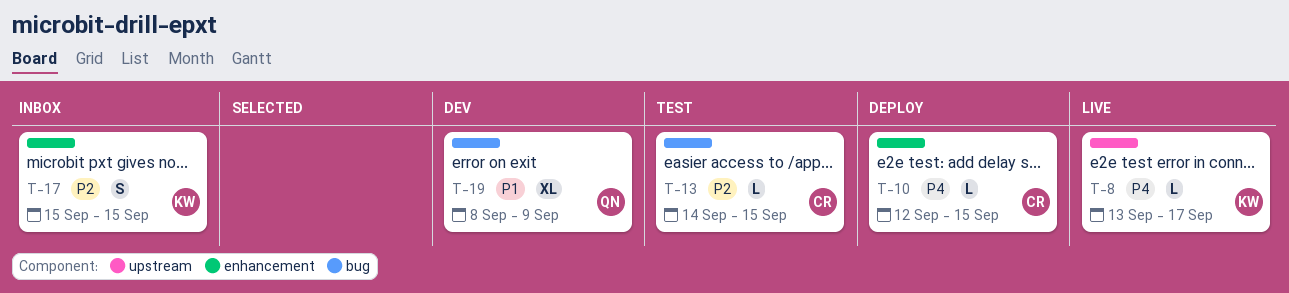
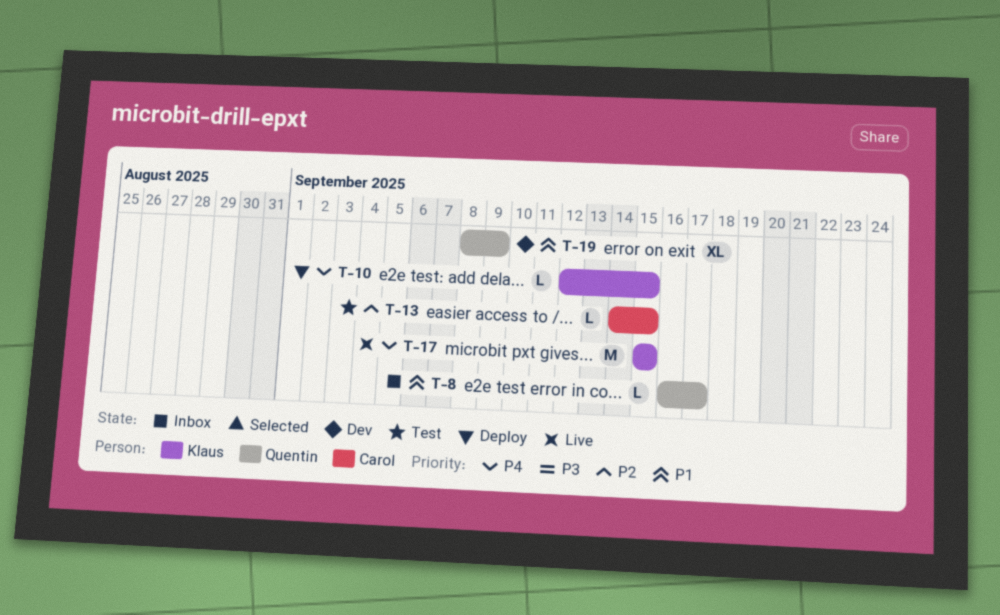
T-8, status: Live -> Inbox
T-8, owner: Klaus -> Quentin
T-8, priority: P4 -> P1
T-8, start: Sep 13 -> Sep 16
T-10, owner: Carol -> Klaus
T-17, status: Inbox -> Live
T-17, priority: P2 -> P4
T-17, estimate: S -> M

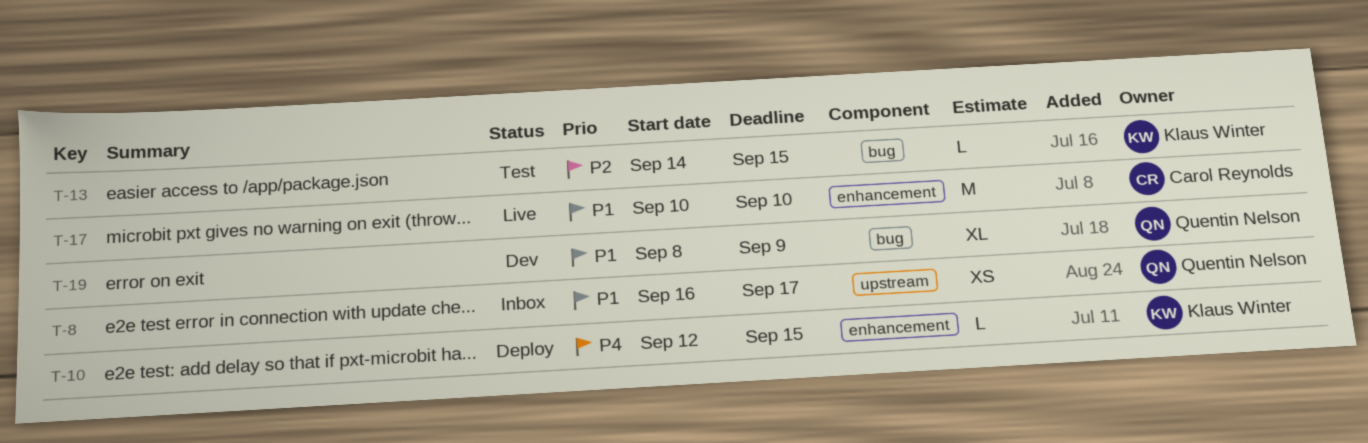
T-8, estimate: L -> XS
T-13, owner: Carol Reynolds -> Klaus Winter
T-17, owner: Klaus Winter -> Carol Reynolds
T-17, priority: P4 -> P1
T-17, start: Sep 15 -> Sep 10
T-17, due: Sep 15 -> Sep 10

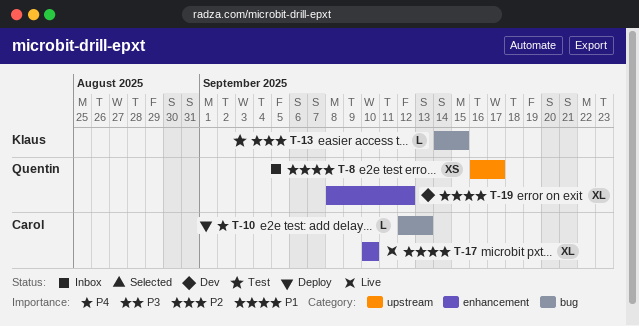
T-10, owner: Klaus Winter -> Carol Reynolds
T-10, label: enhancement -> bug
T-10, due: Sep 15 -> Sep 13
T-17, estimate: M -> XL
T-19, label: bug -> enhancement
T-19, due: Sep 9 -> Sep 12

